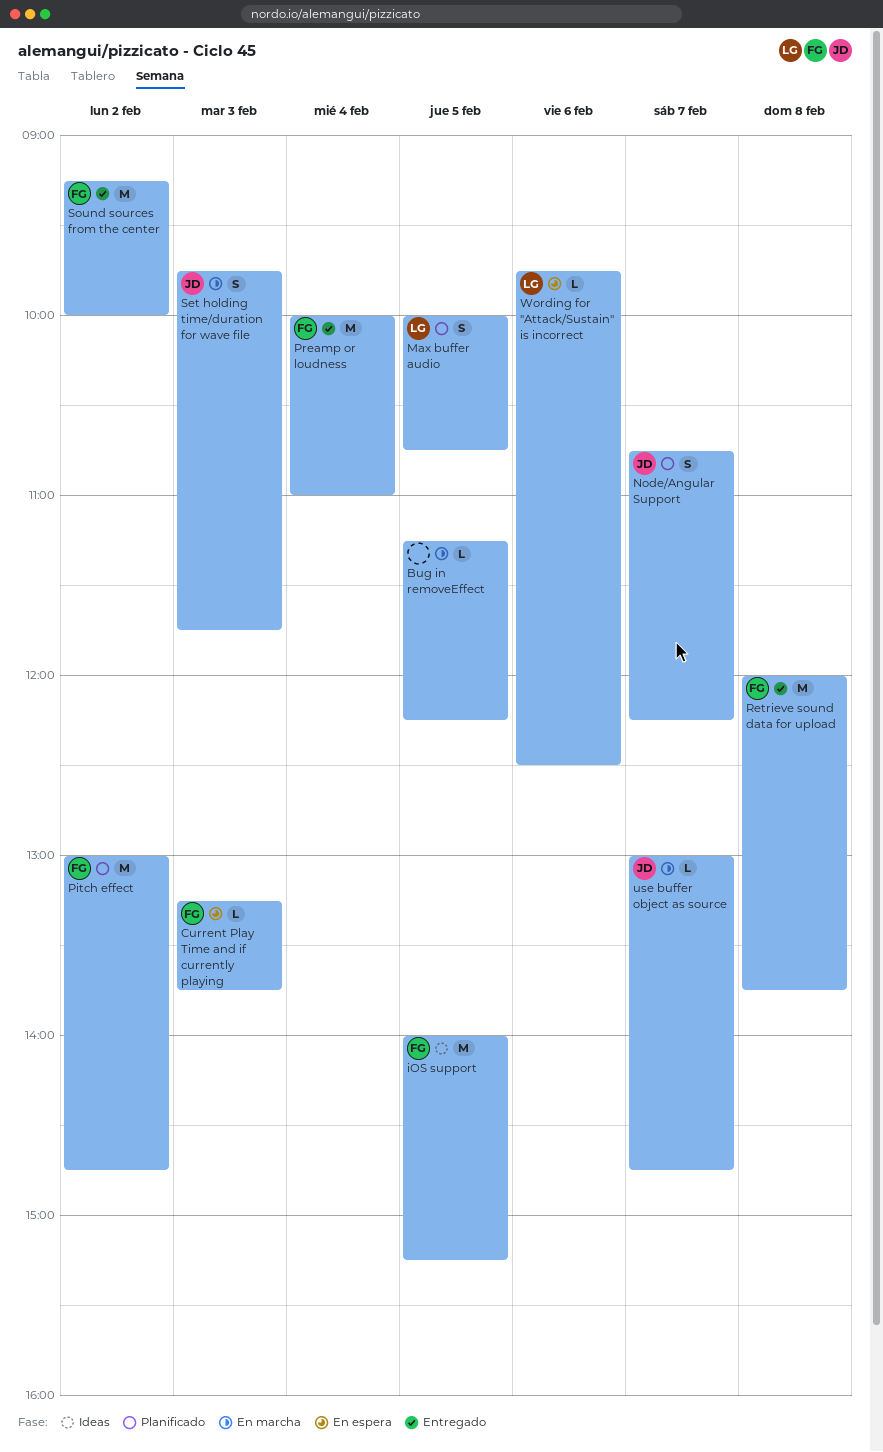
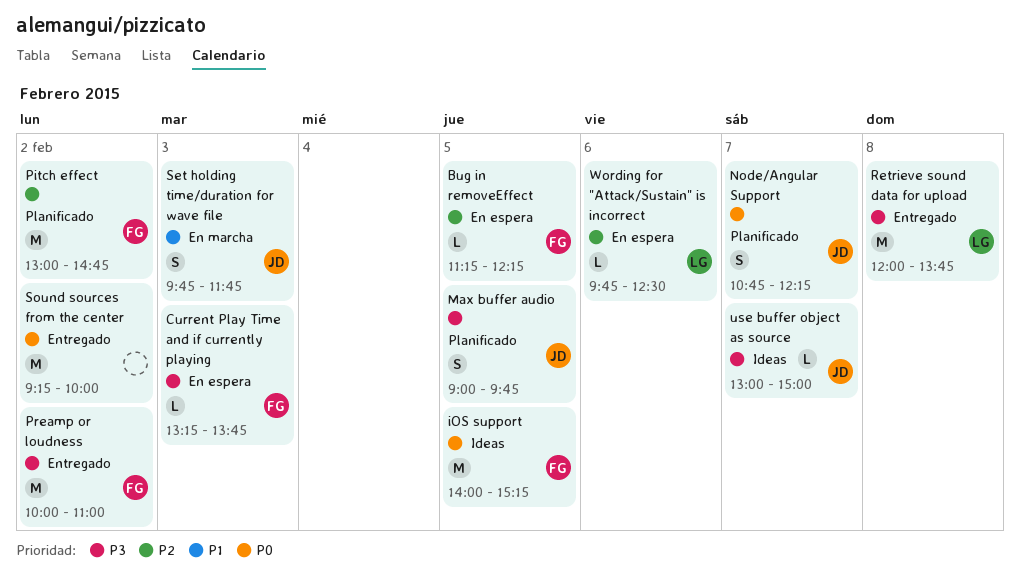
Bug in removeEffect, status: En marcha -> En espera
Bug in removeEffect, owner: none -> FG
Max buffer audio, owner: LG -> JD
Max buffer audio, begins: 10:00 -> 09:00
Max buffer audio, ends: 10:45 -> 09:45
Preamp or loudness, day: Feb 4 -> Feb 2
Retrieve sound data for upload, owner: FG -> LG
Sound sources from the center, owner: FG -> none
use buffer object as source, status: En marcha -> Ideas
use buffer object as source, ends: 14:45 -> 15:00

